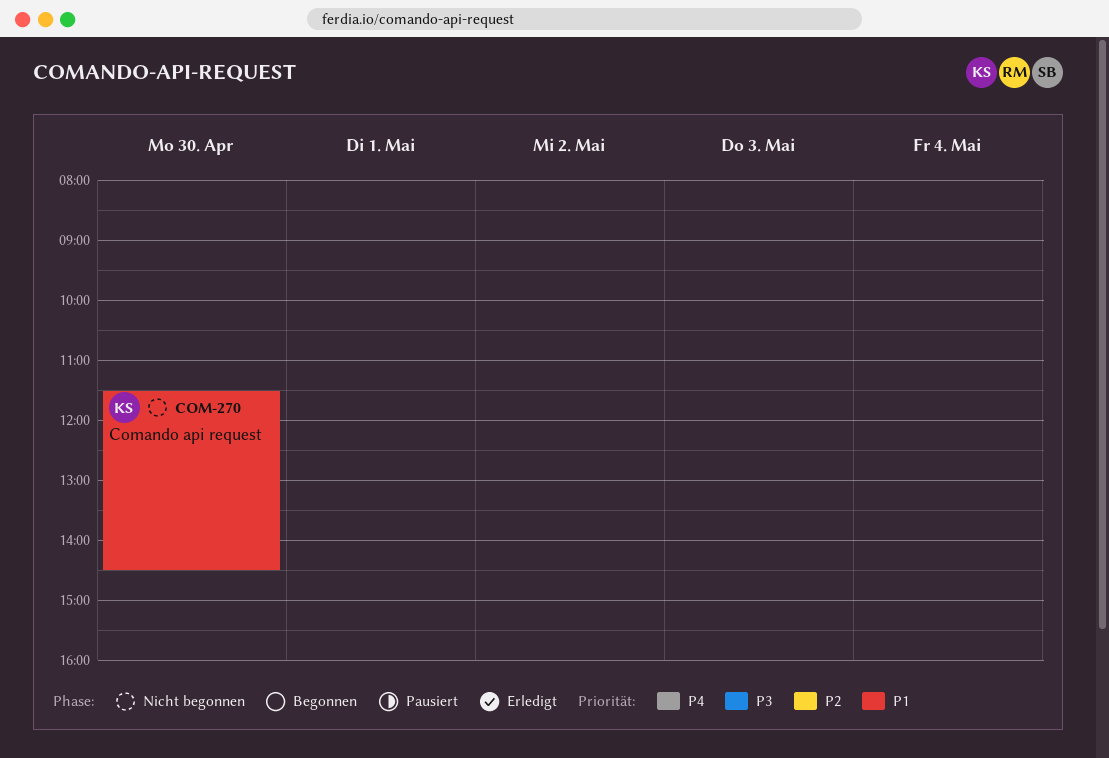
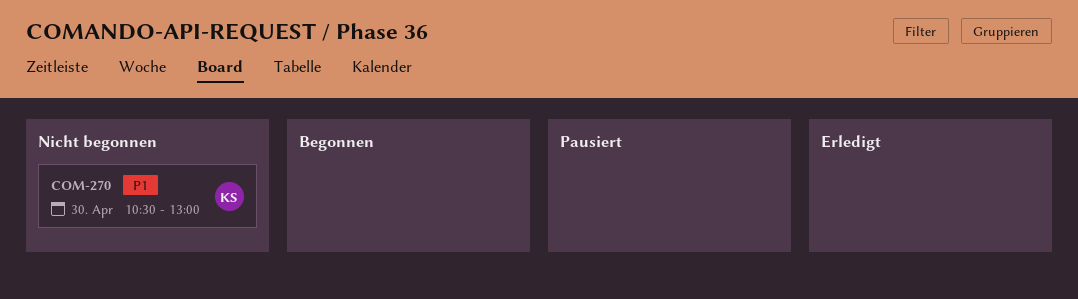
COM-270, begins: 11:30 -> 10:30
COM-270, ends: 14:30 -> 13:00

